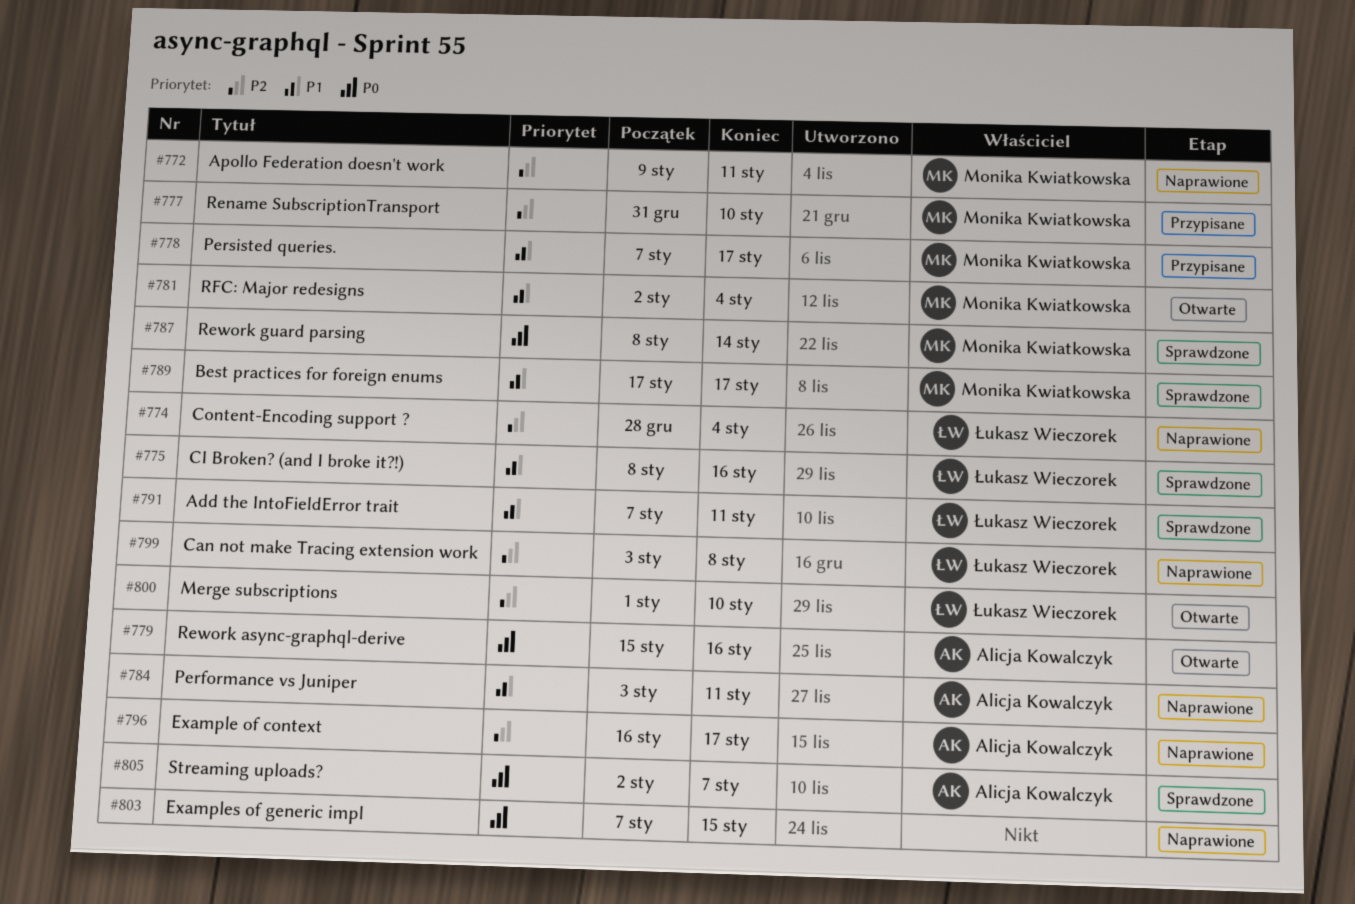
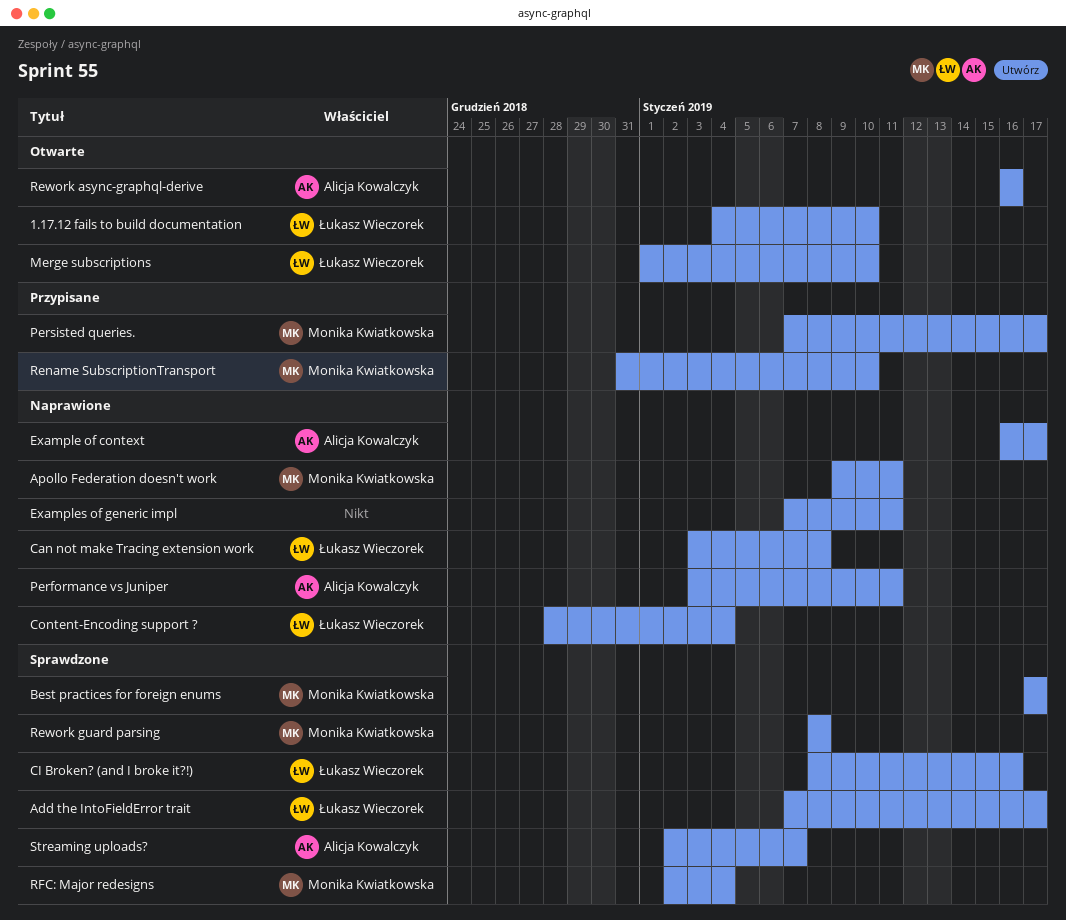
1.17.12 fails to build documentation: none -> present
Add the IntoFieldError trait, due: Jan 11 -> Jan 17
Examples of generic impl, due: Jan 15 -> Jan 11
Rework async-graphql-derive, start: Jan 15 -> Jan 16
Rework guard parsing, due: Jan 14 -> Jan 8
RFC: Major redesigns, status: Otwarte -> Sprawdzone

